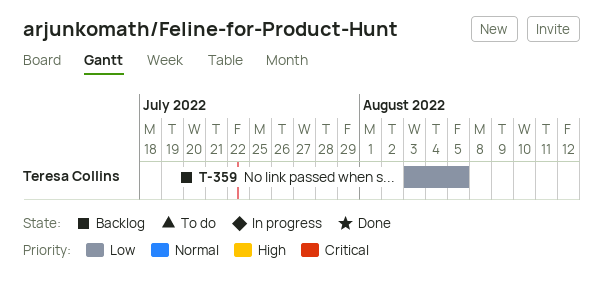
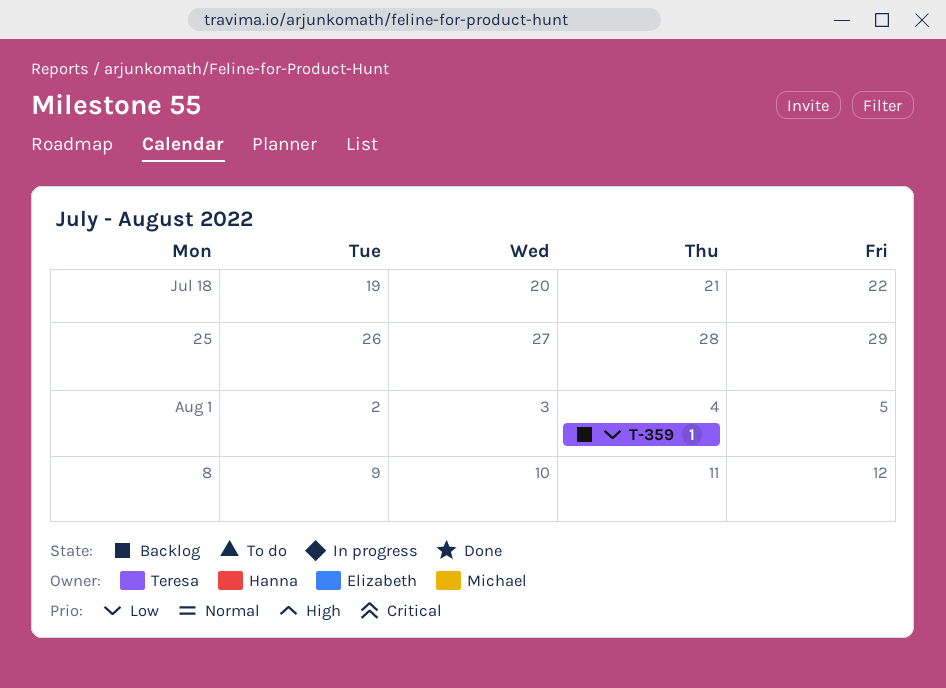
T-359, start: Aug 3 -> Aug 4
T-359, due: Aug 5 -> Aug 4

